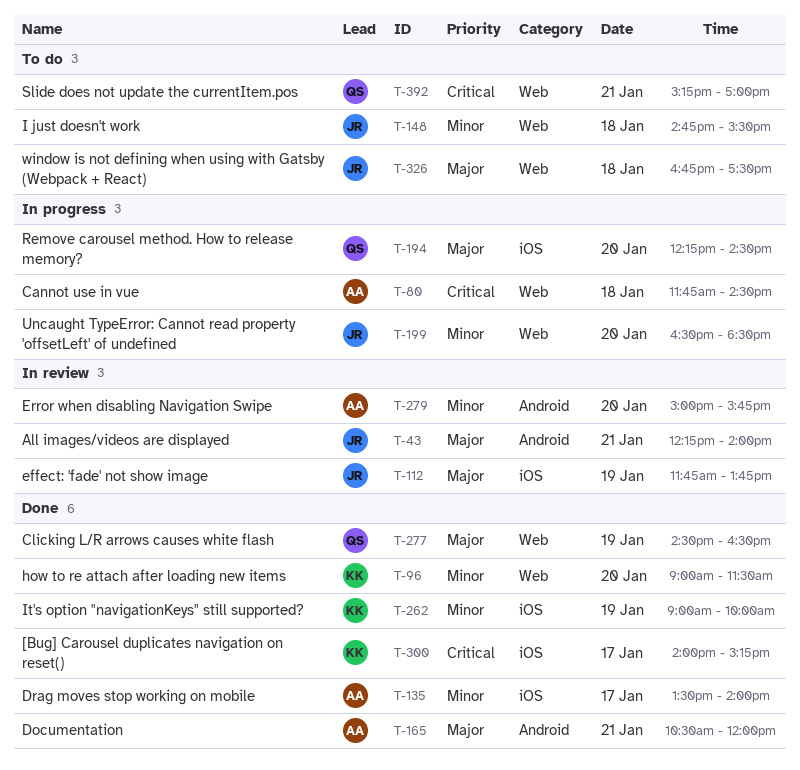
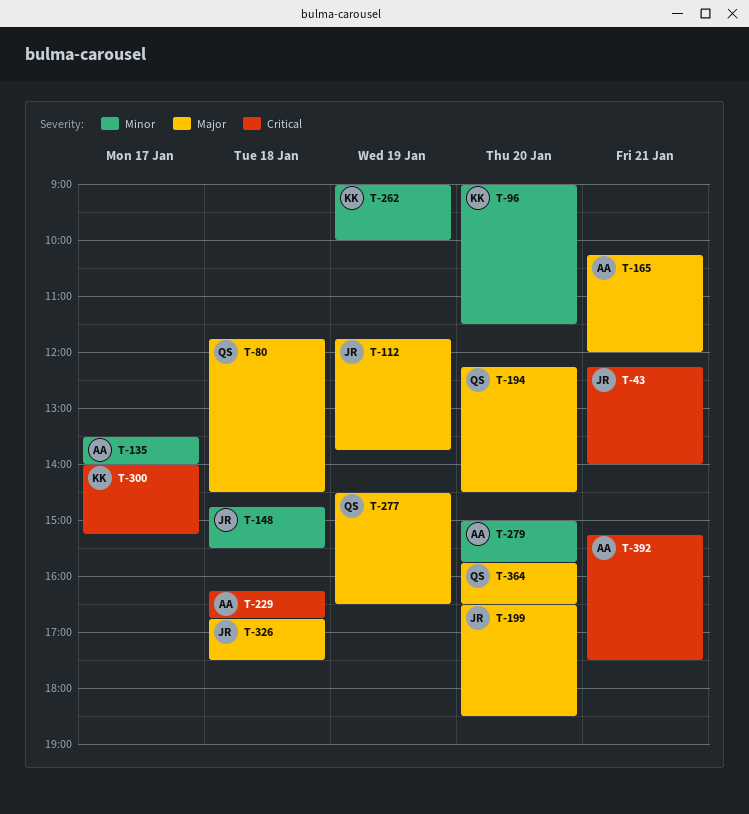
T-43, priority: Major -> Critical
T-80, owner: AA -> QS
T-80, priority: Critical -> Major
T-165, begins: 10:30 -> 10:15
T-199, priority: Minor -> Major
T-229: none -> present
T-364: none -> present
T-392, owner: QS -> AA
T-392, ends: 17:00 -> 17:30

